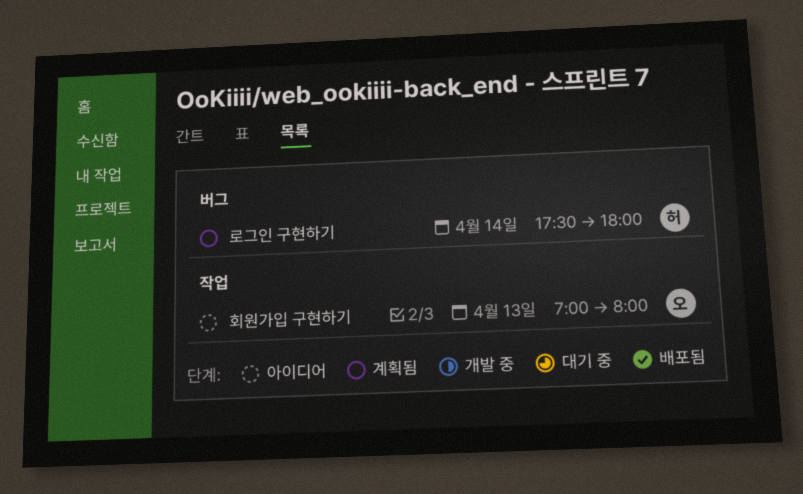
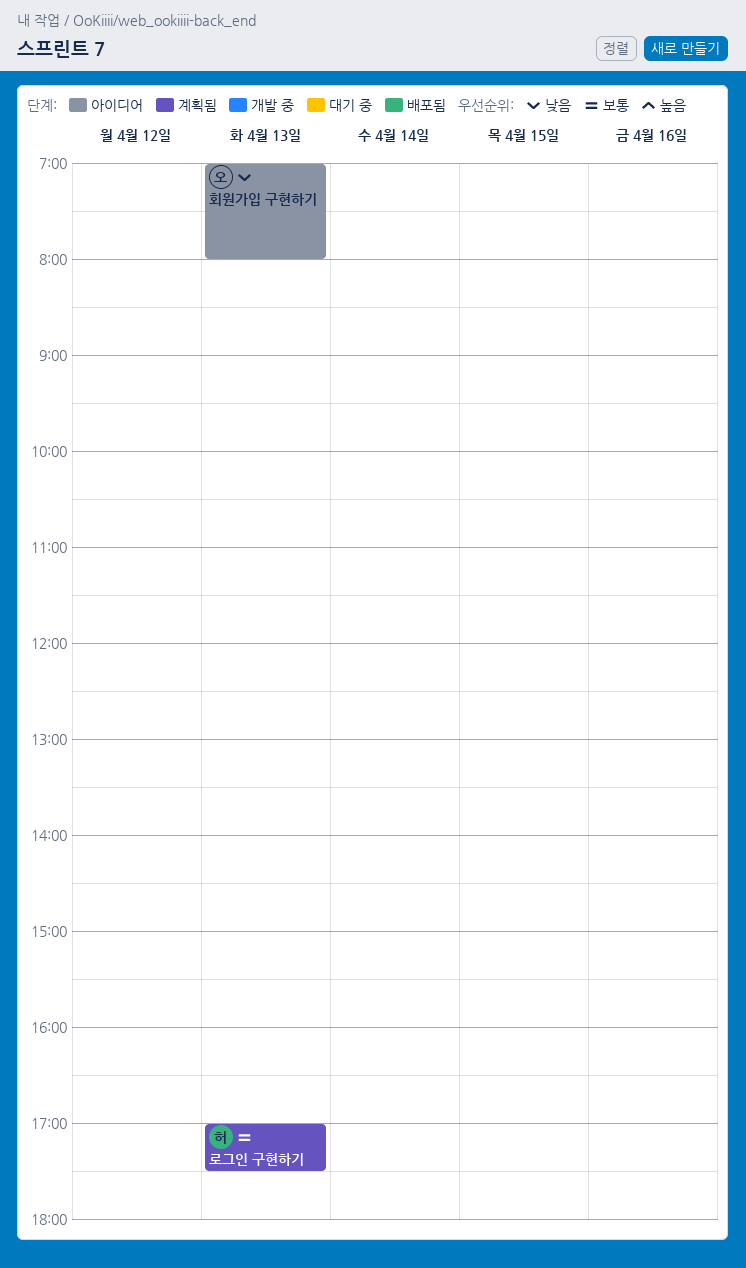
로그인 구현하기, day: Apr 14 -> Apr 13
로그인 구현하기, begins: 17:30 -> 17:00
로그인 구현하기, ends: 18:00 -> 17:30

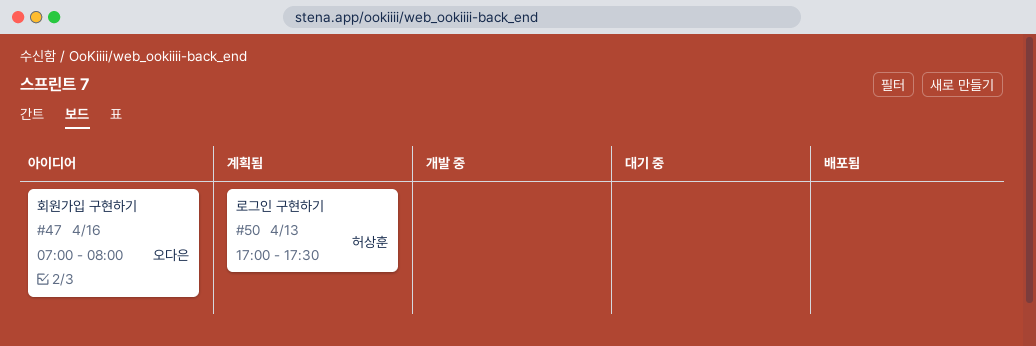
회원가입 구현하기, day: Apr 13 -> Apr 16

